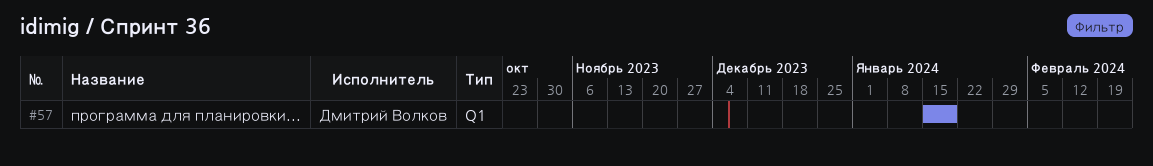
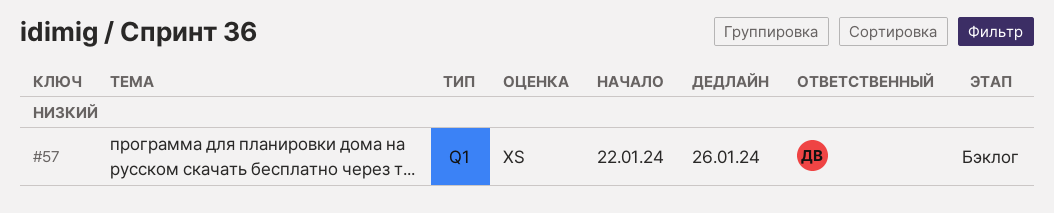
#57, start: Jan 15 -> Jan 22
#57, due: Jan 19 -> Jan 26

